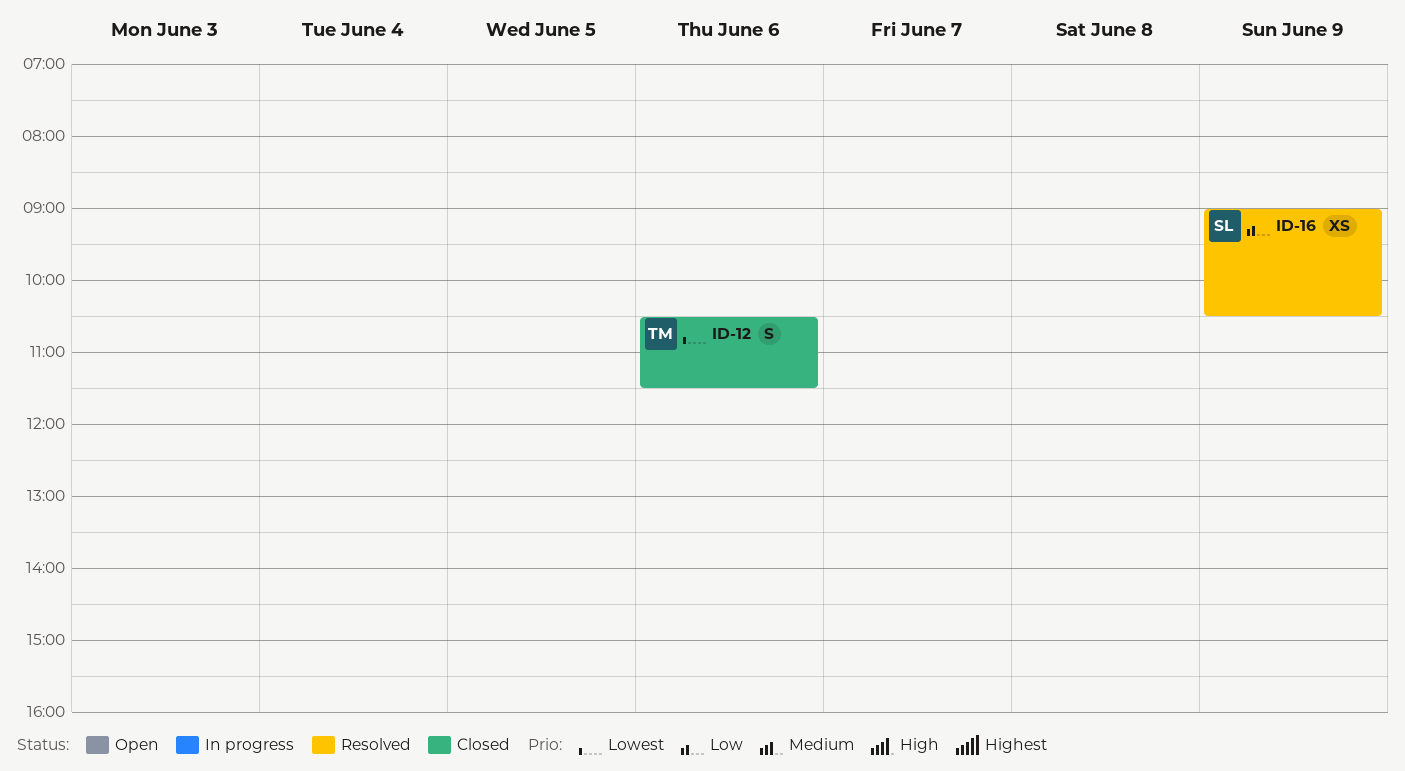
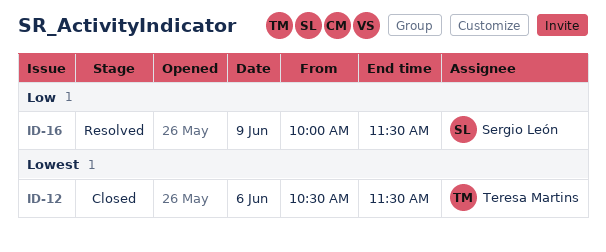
ID-16, begins: 09:00 -> 10:00
ID-16, ends: 10:30 -> 11:30

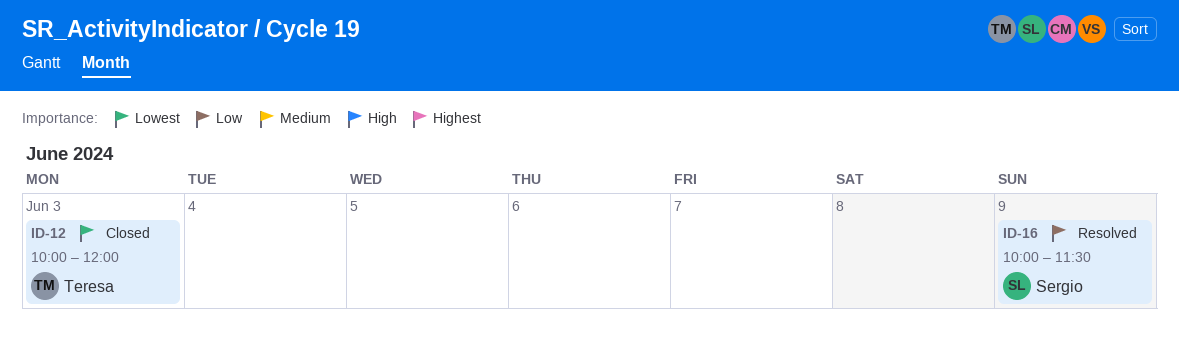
ID-12, day: Jun 6 -> Jun 3
ID-12, begins: 10:30 -> 10:00
ID-12, ends: 11:30 -> 12:00

